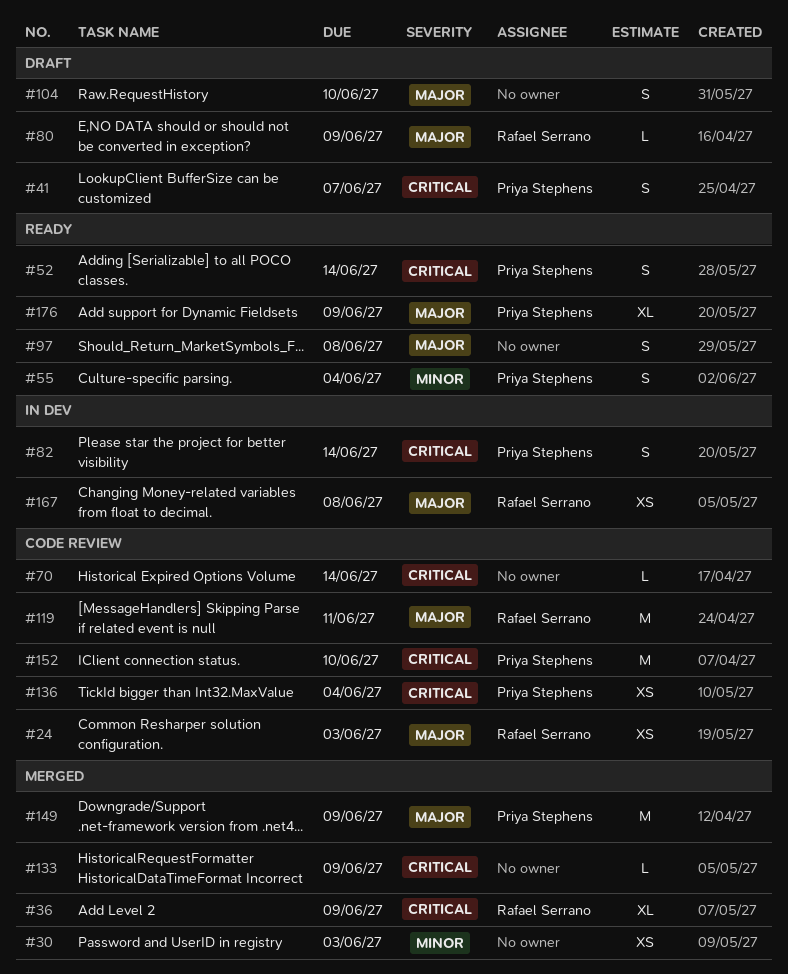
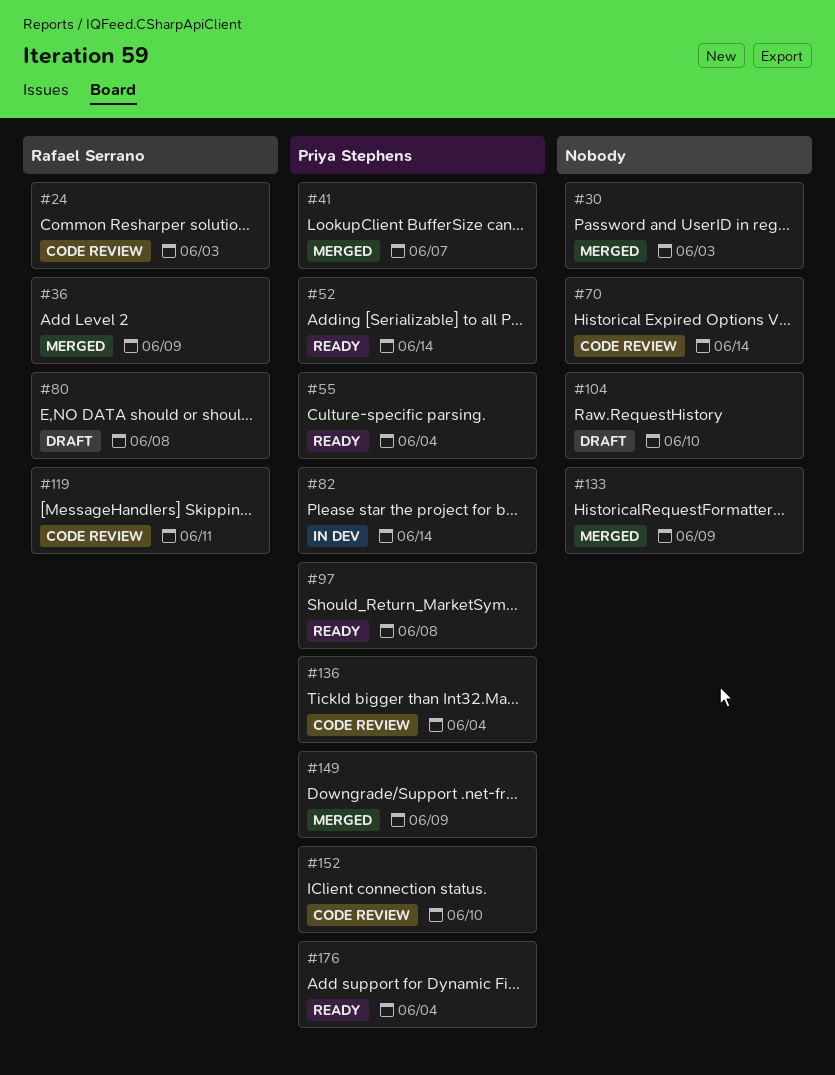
#41, status: Draft -> Merged
#80, due: Jun 9 -> Jun 8
#97, owner: none -> Priya Stephens
#167: present -> none
#176, due: Jun 9 -> Jun 4

